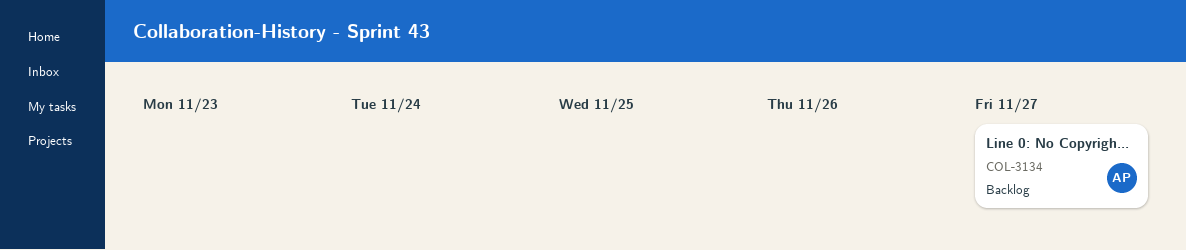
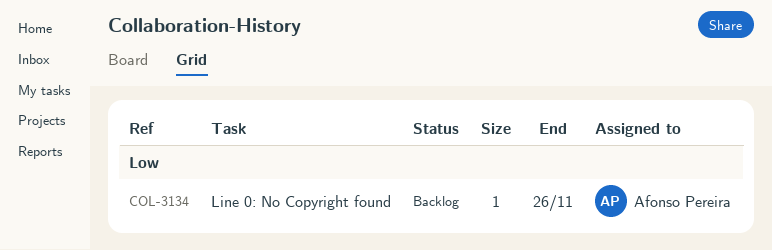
COL-3134, due: Nov 27 -> Nov 26

